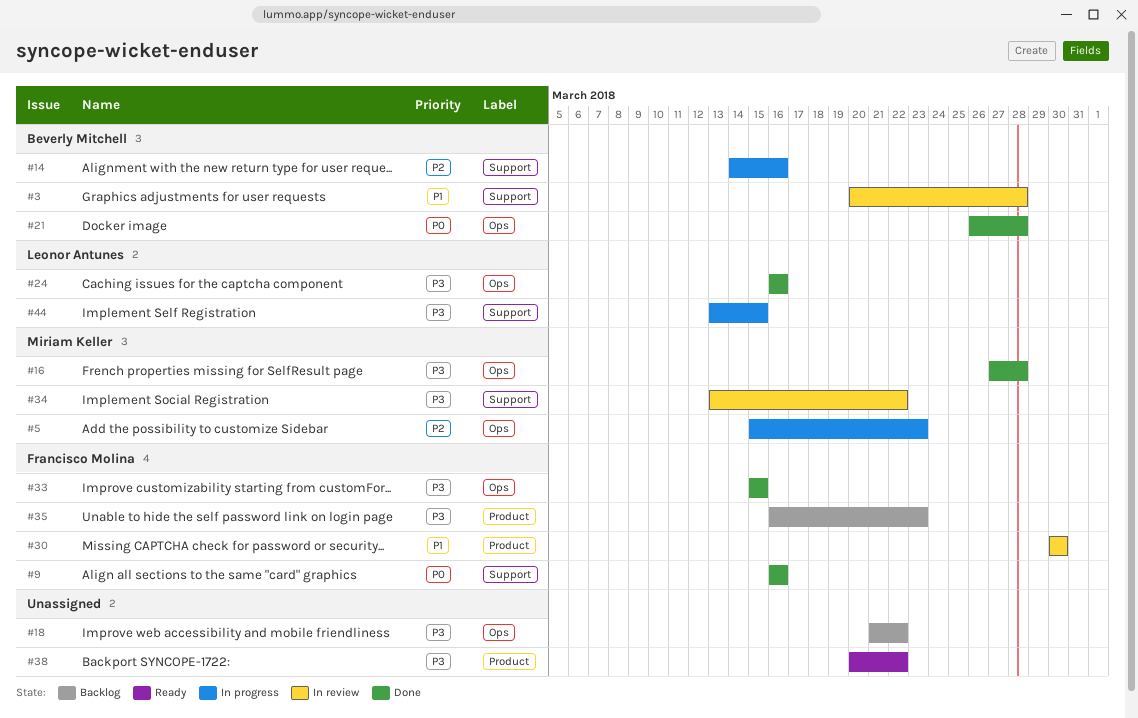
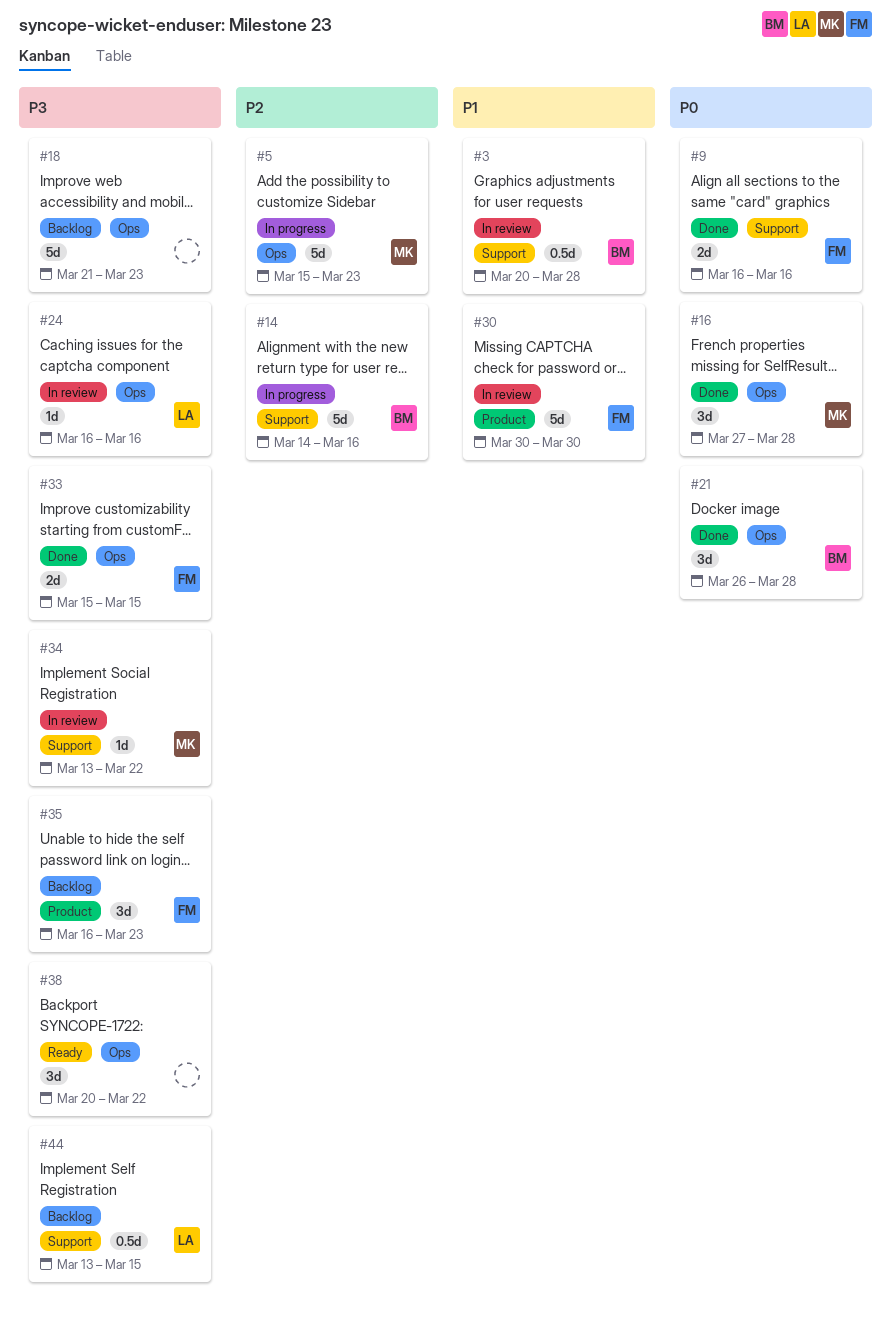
#16, priority: P3 -> P0
#18, due: Mar 22 -> Mar 23
#24, status: Done -> In review
#38, label: Product -> Ops
#44, status: In progress -> Backlog

